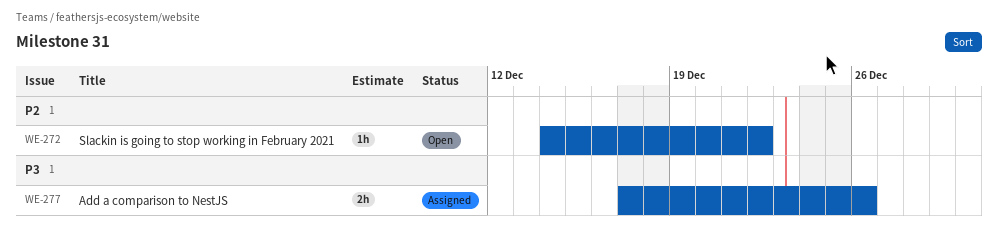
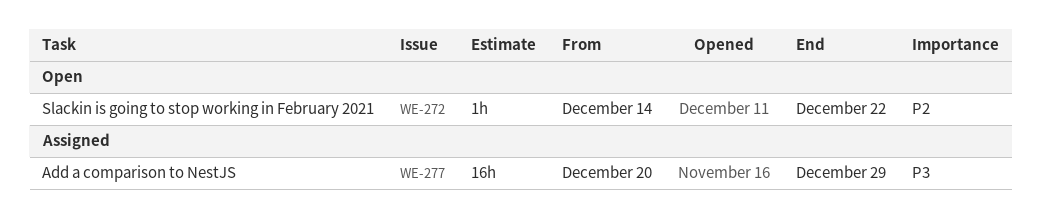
WE-277, estimate: 2h -> 16h
WE-277, start: Dec 17 -> Dec 20
WE-277, due: Dec 26 -> Dec 29

